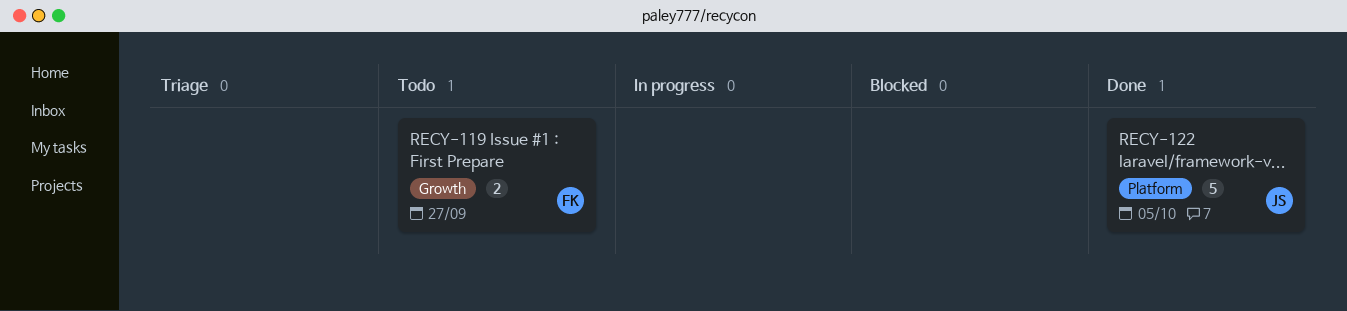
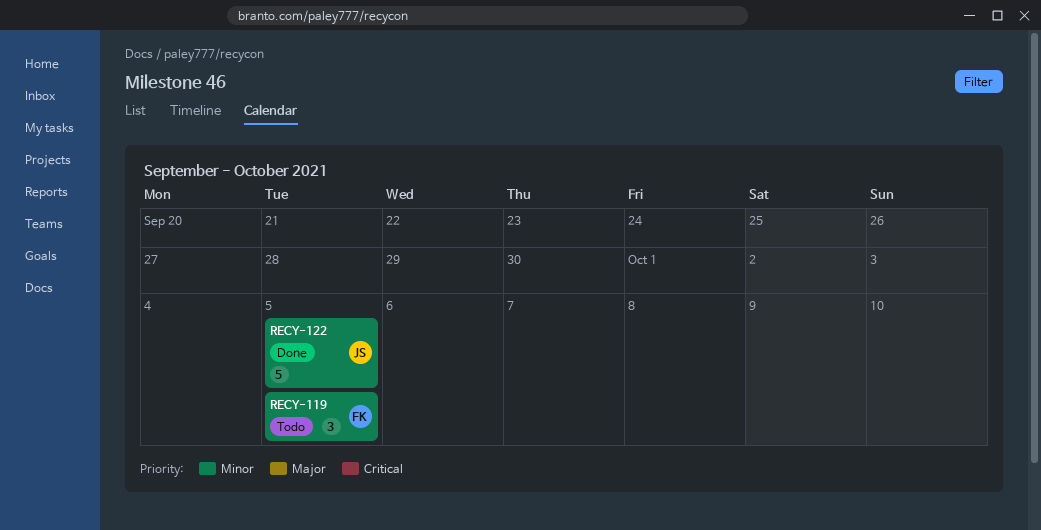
RECY-119, estimate: 2 -> 3
RECY-119, due: Sep 27 -> Oct 5

